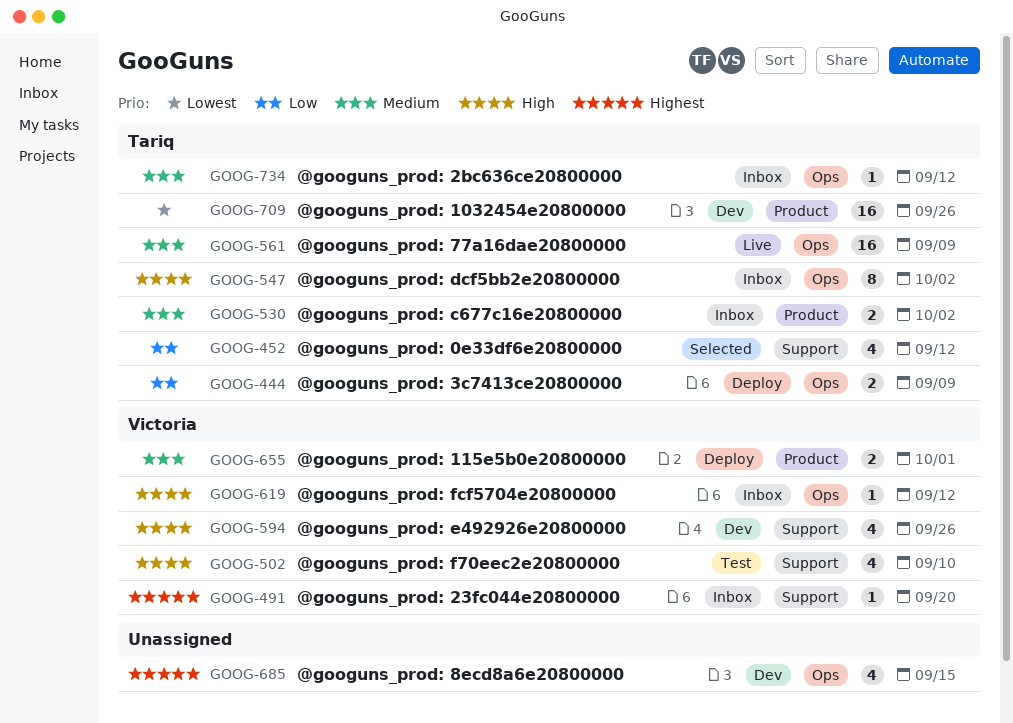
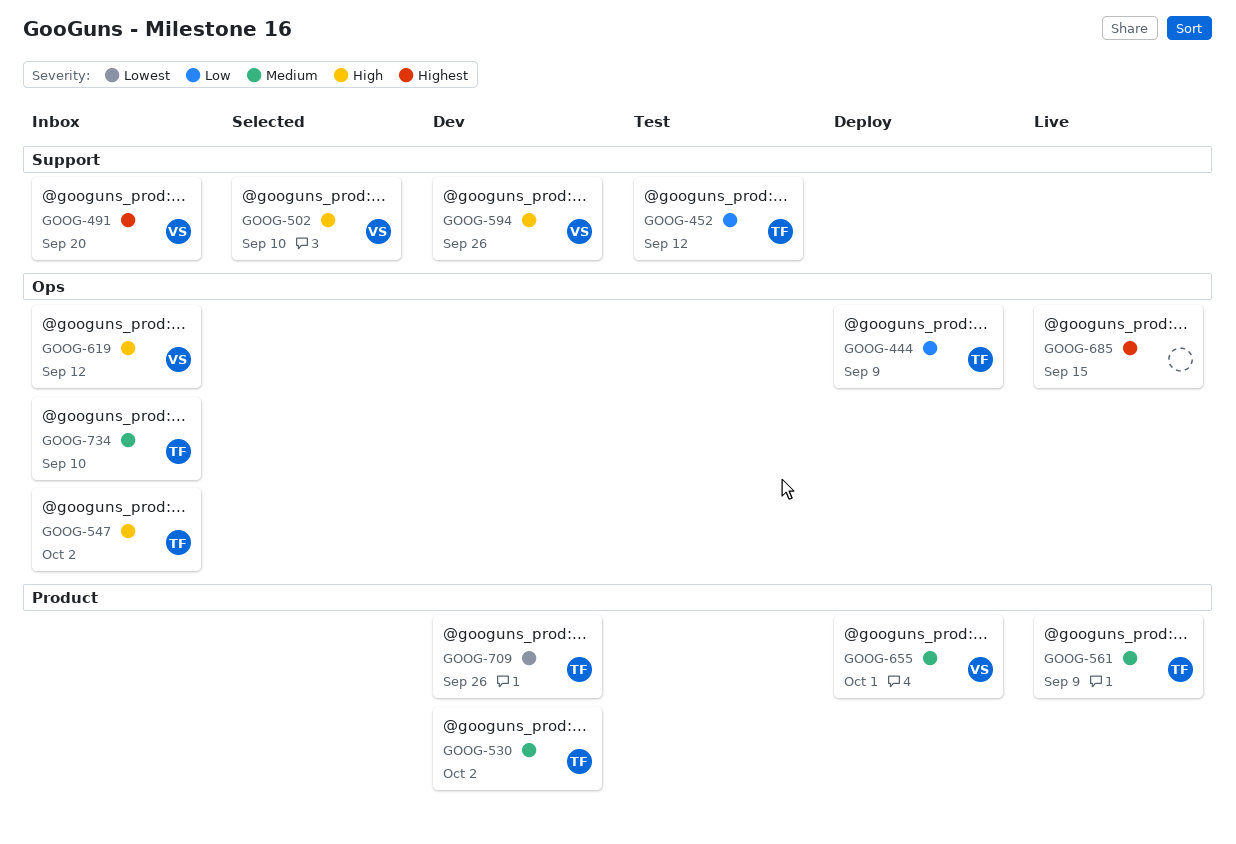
GOOG-452, status: Selected -> Test
GOOG-502, status: Test -> Selected
GOOG-530, status: Inbox -> Dev
GOOG-561, label: Ops -> Product
GOOG-685, status: Dev -> Live
GOOG-734, due: Sep 12 -> Sep 10

